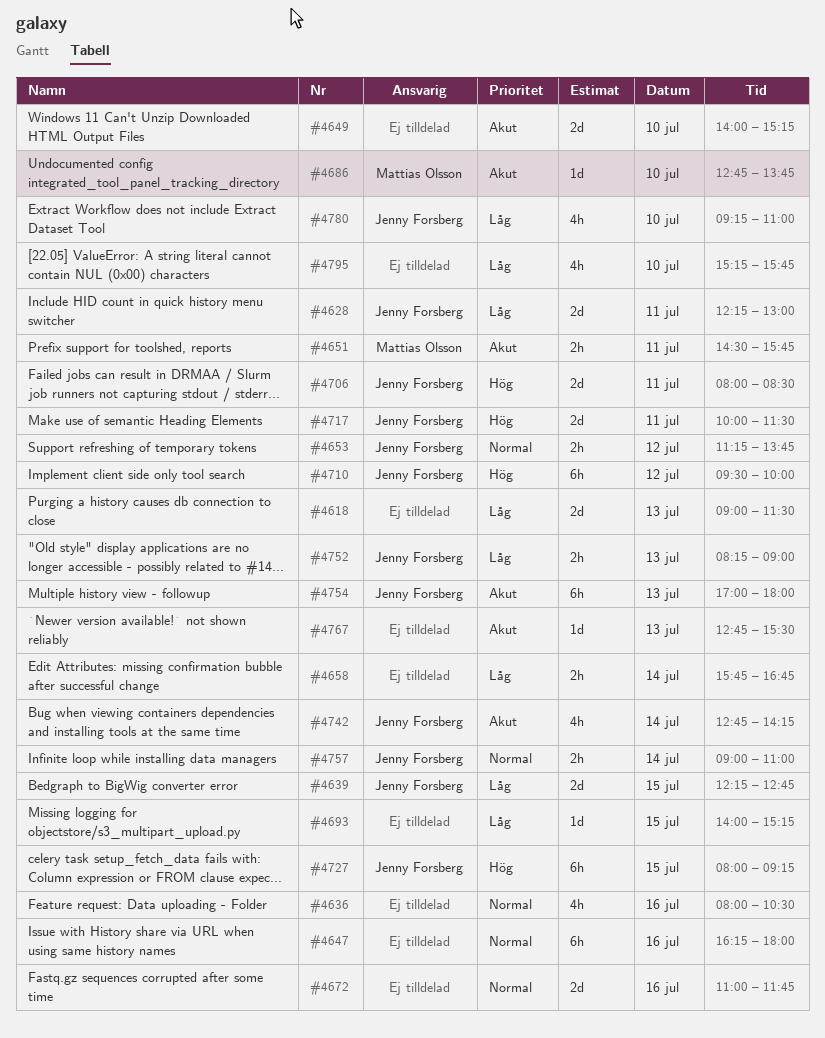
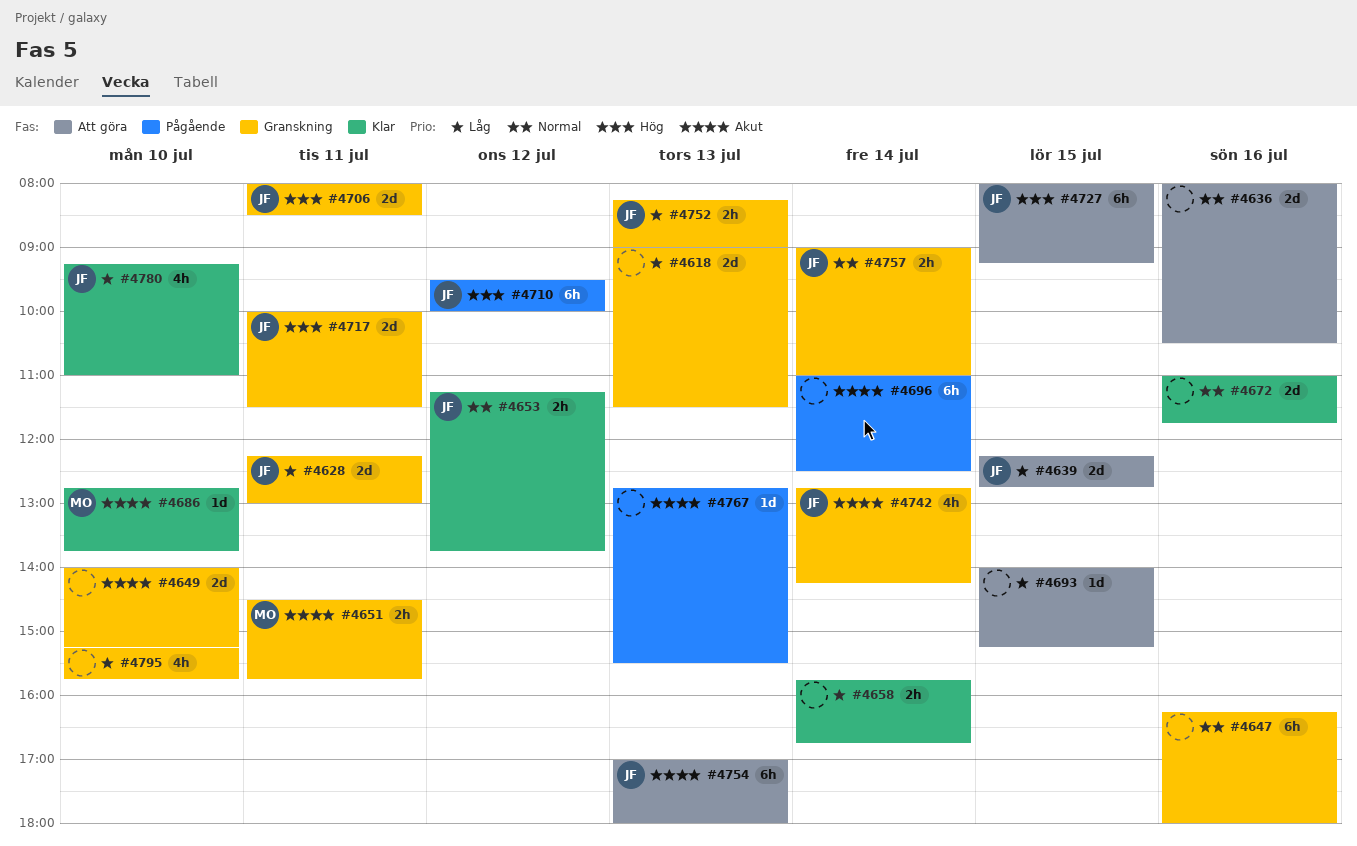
#4636, estimate: 4h -> 2d
#4696: none -> present

